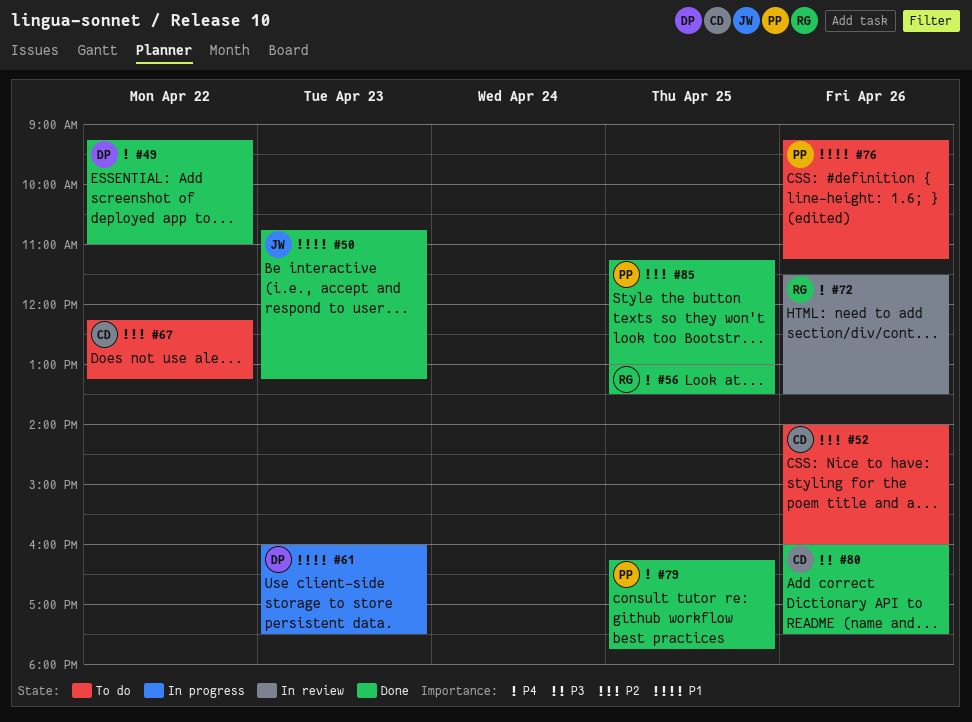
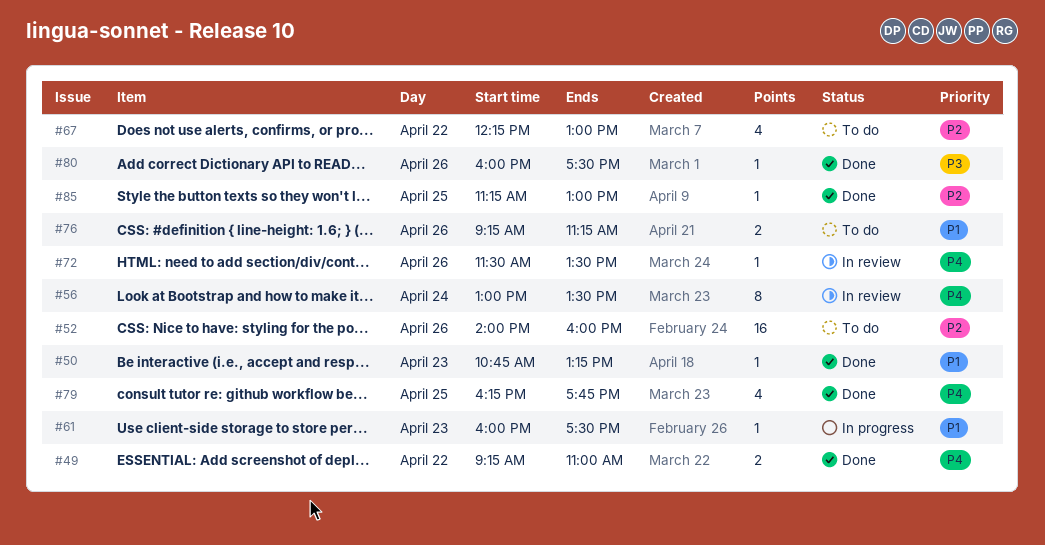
#56, status: Done -> In review
#56, day: Apr 25 -> Apr 24
#67, ends: 13:15 -> 13:00

